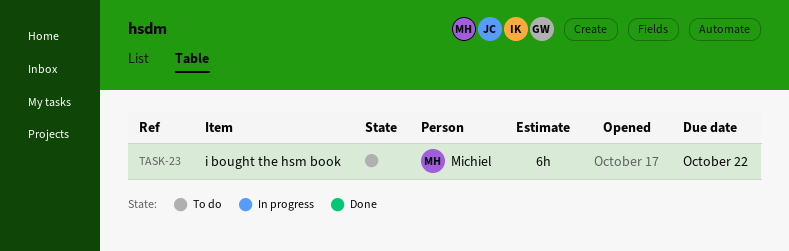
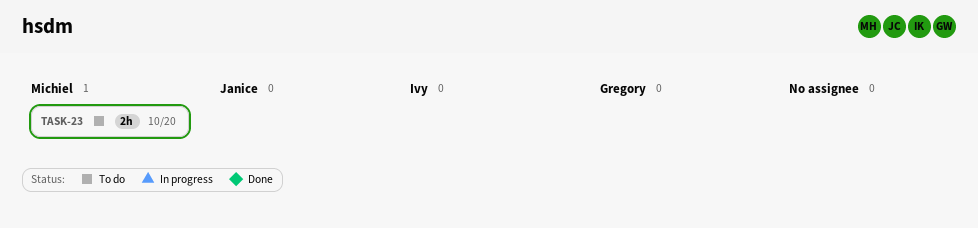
TASK-23, estimate: 6h -> 2h
TASK-23, due: Oct 22 -> Oct 20

